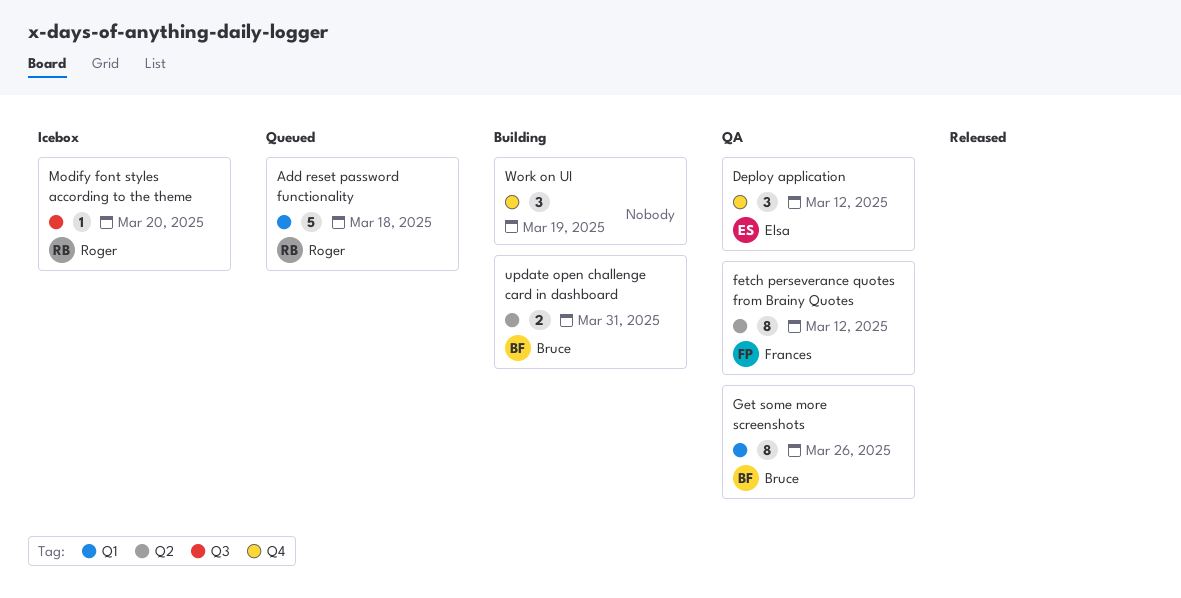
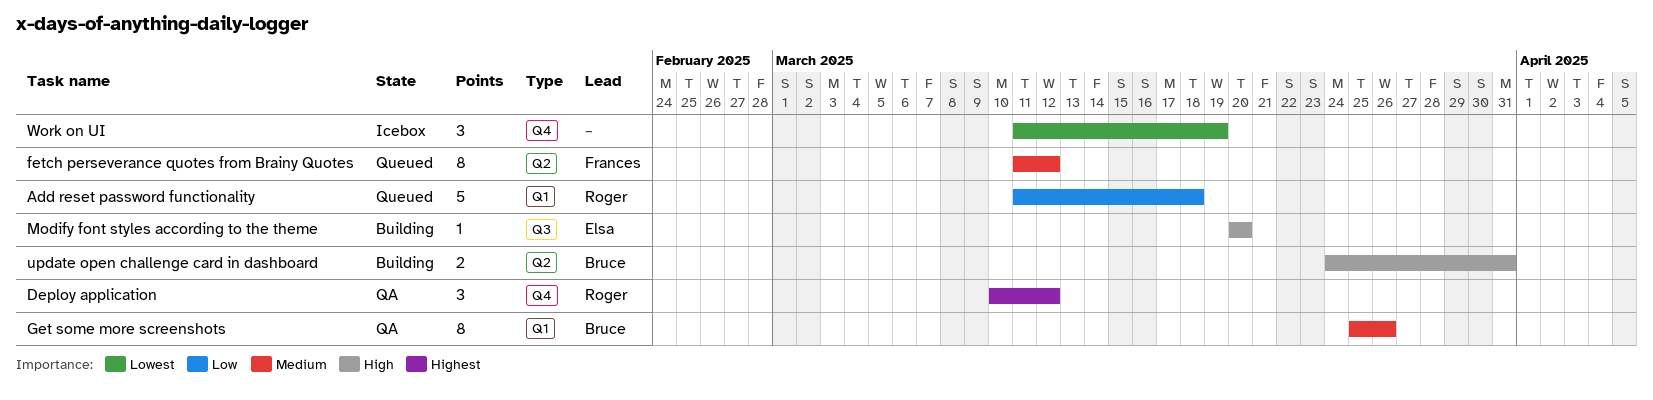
Deploy application, owner: Elsa -> Roger
fetch perseverance quotes from Brainy Quotes, status: QA -> Queued
Modify font styles according to the theme, status: Icebox -> Building
Modify font styles according to the theme, owner: Roger -> Elsa
Work on UI, status: Building -> Icebox

